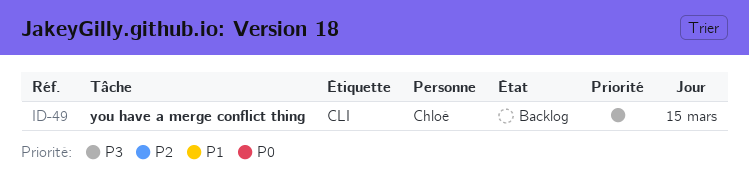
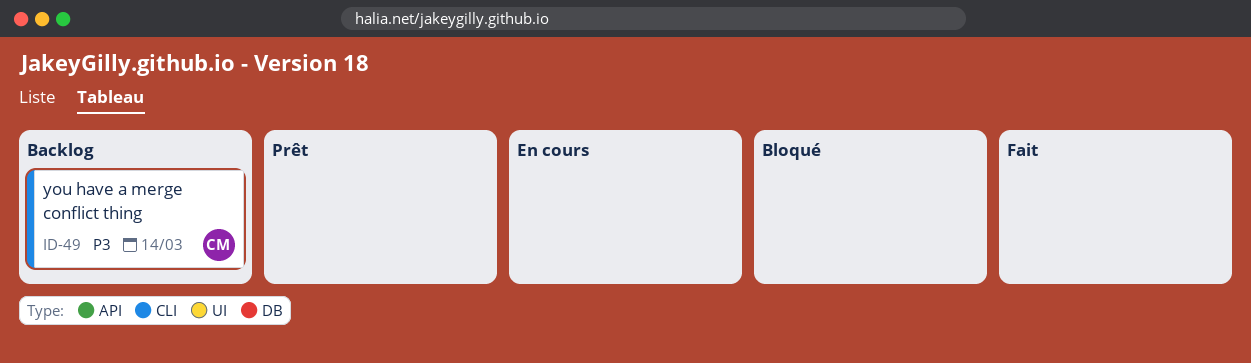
ID-49, day: Mar 15 -> Mar 14

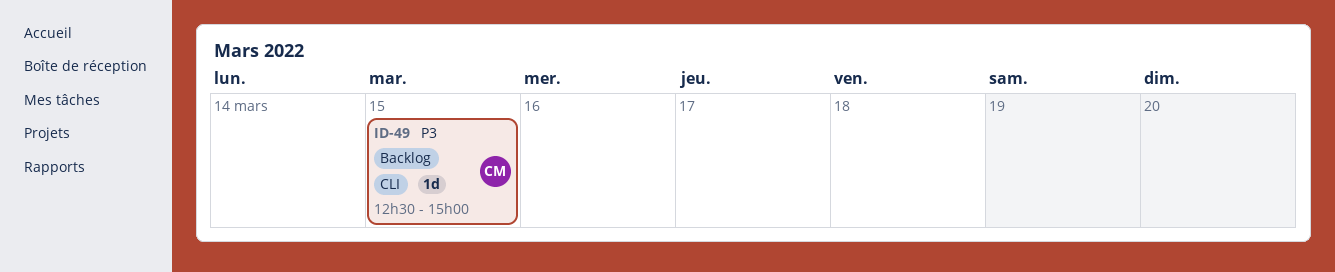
ID-49, day: Mar 14 -> Mar 15

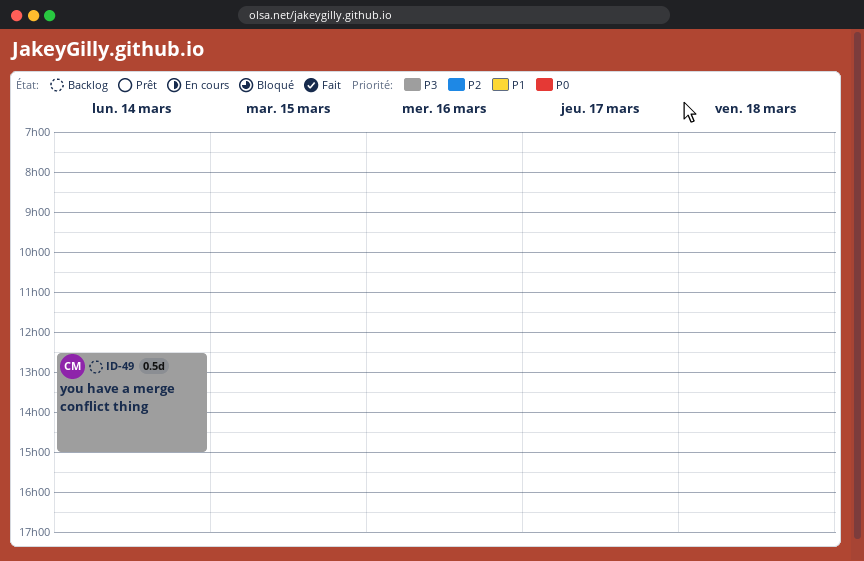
ID-49, estimate: 1d -> 0.5d
ID-49, day: Mar 15 -> Mar 14

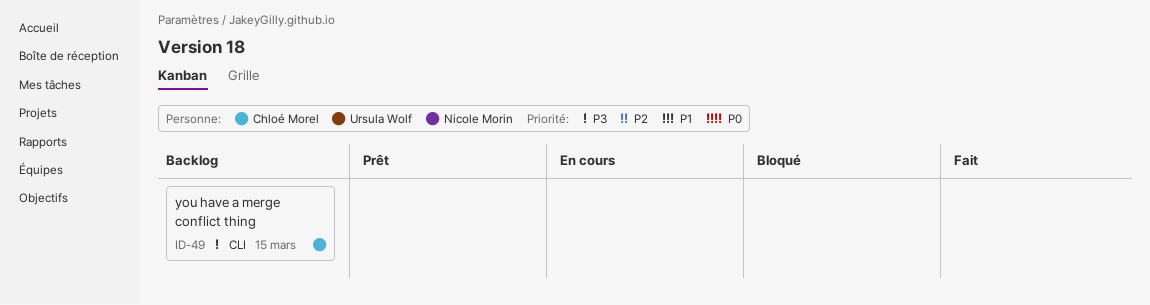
ID-49, day: Mar 14 -> Mar 15

